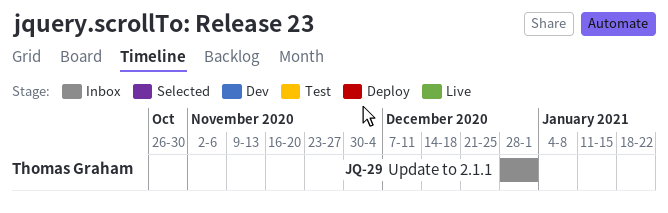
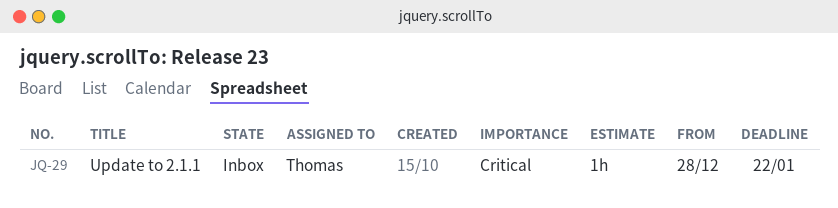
JQ-29, due: Jan 1 -> Jan 22

